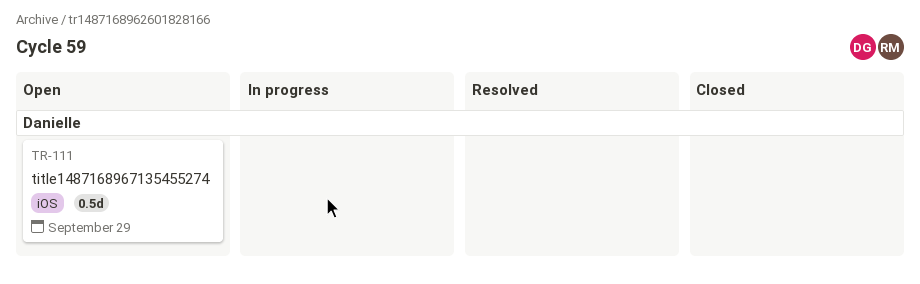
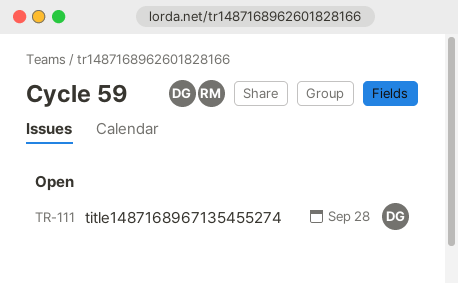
TR-111, due: Sep 29 -> Sep 28

